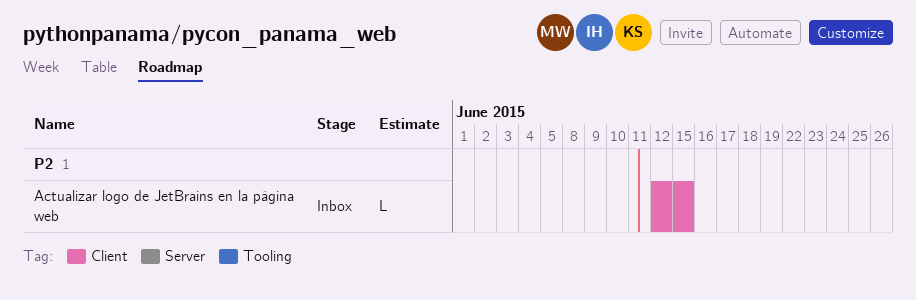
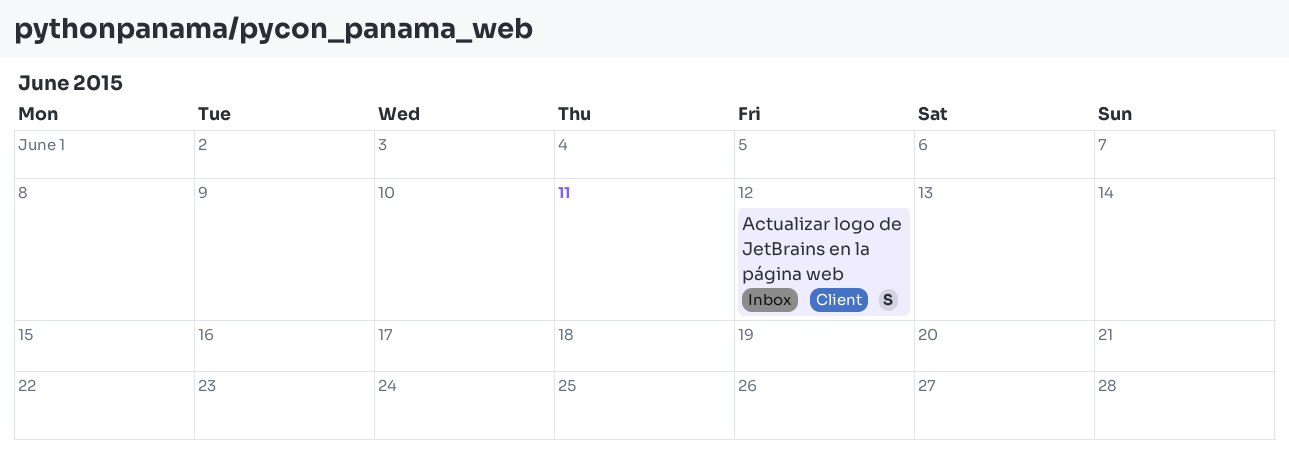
Actualizar logo de JetBrains en la página web, estimate: L -> S
Actualizar logo de JetBrains en la página web, due: Jun 15 -> Jun 12

